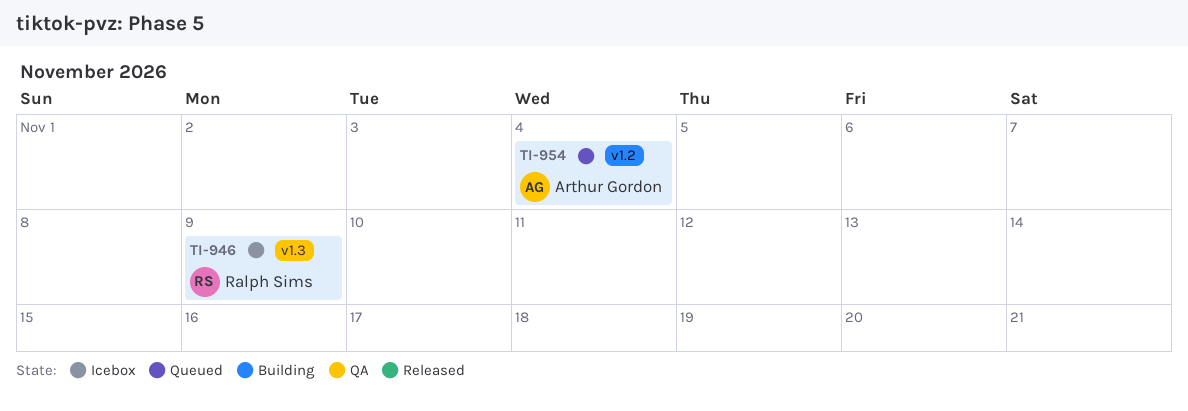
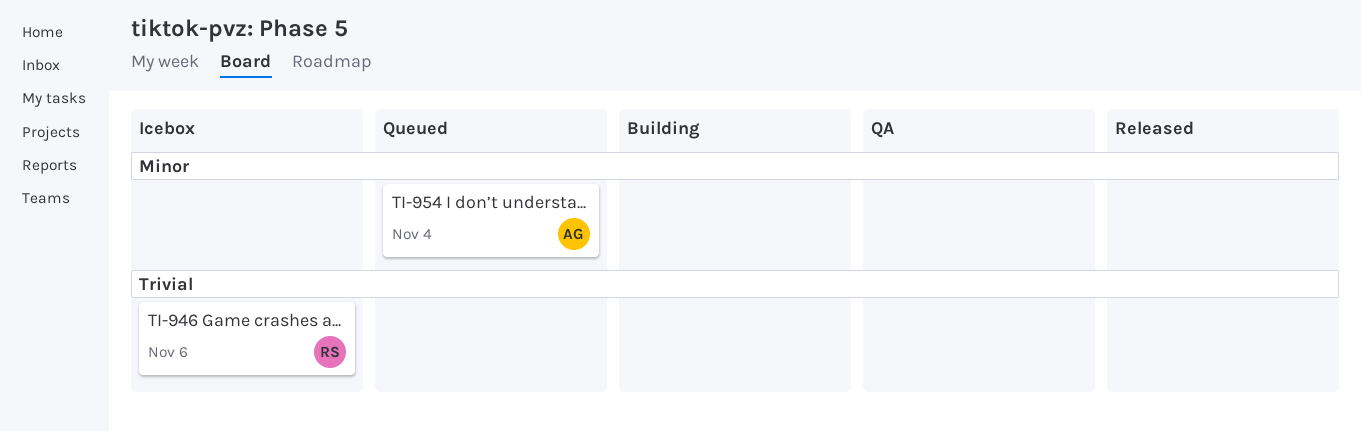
TI-946, due: Nov 9 -> Nov 6

